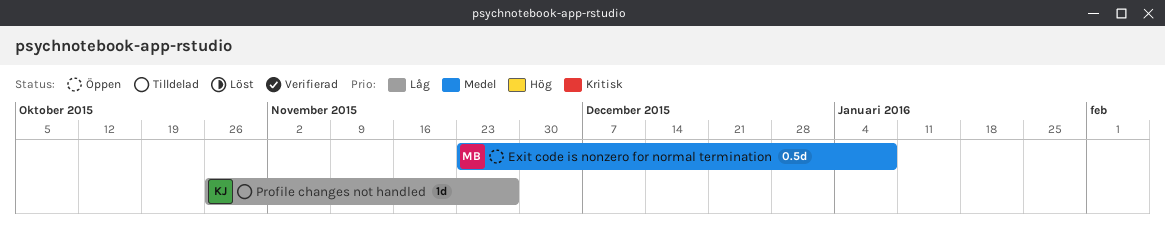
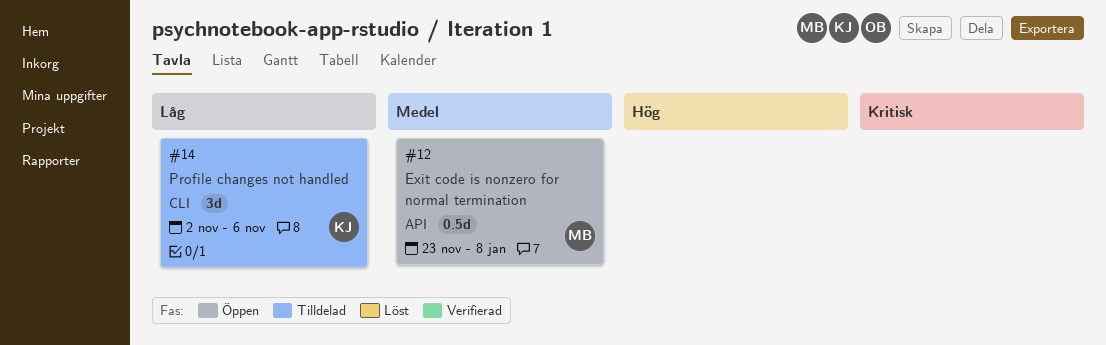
Profile changes not handled, estimate: 1d -> 3d
Profile changes not handled, start: Oct 26 -> Nov 2
Profile changes not handled, due: Nov 27 -> Nov 6

